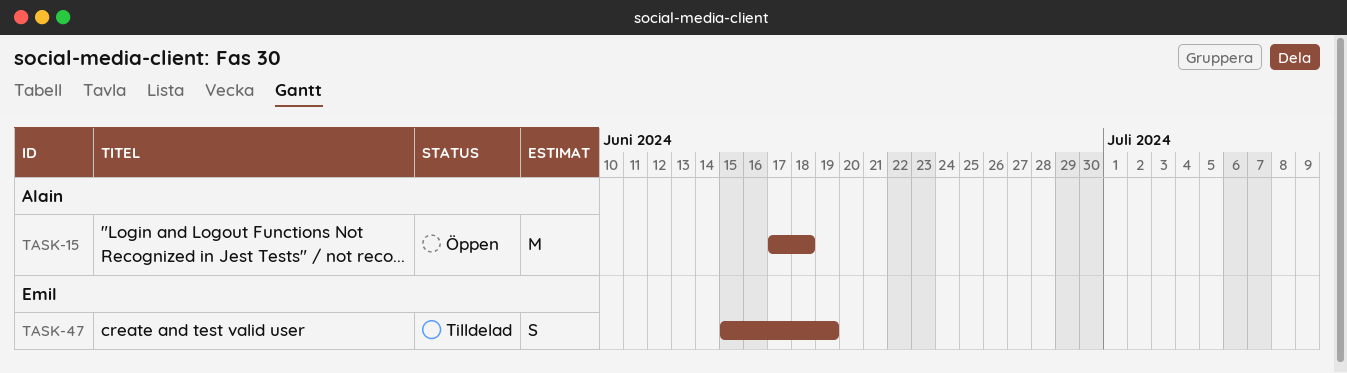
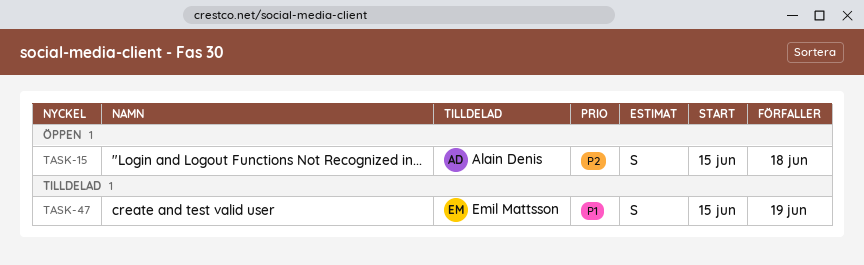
TASK-15, estimate: M -> S
TASK-15, start: Jun 17 -> Jun 15

